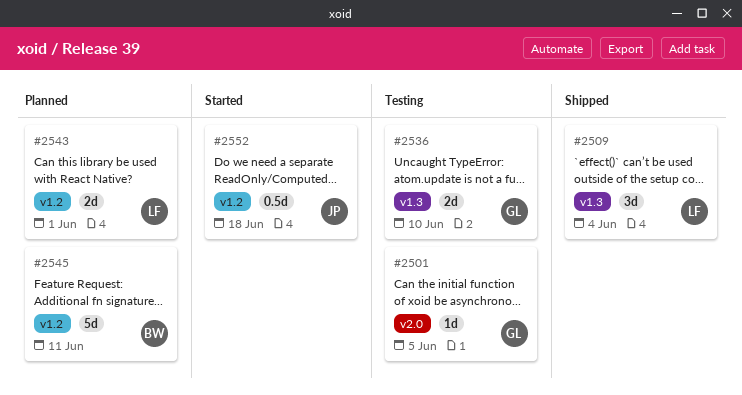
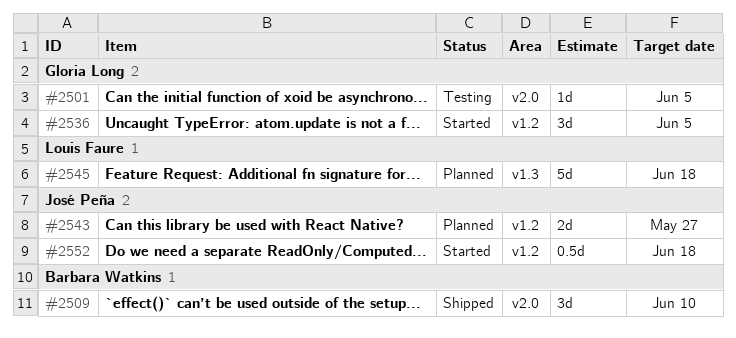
#2509, owner: Louis Faure -> Barbara Watkins
#2509, label: v1.3 -> v2.0
#2509, due: Jun 4 -> Jun 10
#2536, status: Testing -> Started
#2536, label: v1.3 -> v1.2
#2536, estimate: 2d -> 3d
#2536, due: Jun 10 -> Jun 5
#2543, owner: Louis Faure -> José Peña
#2543, due: Jun 1 -> May 27
#2545, owner: Barbara Watkins -> Louis Faure
#2545, label: v1.2 -> v1.3
#2545, due: Jun 11 -> Jun 18

